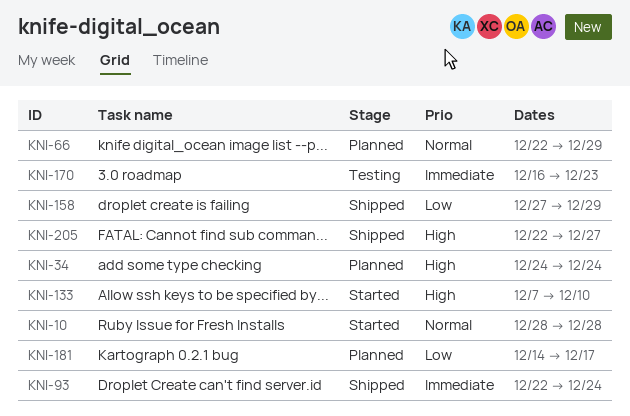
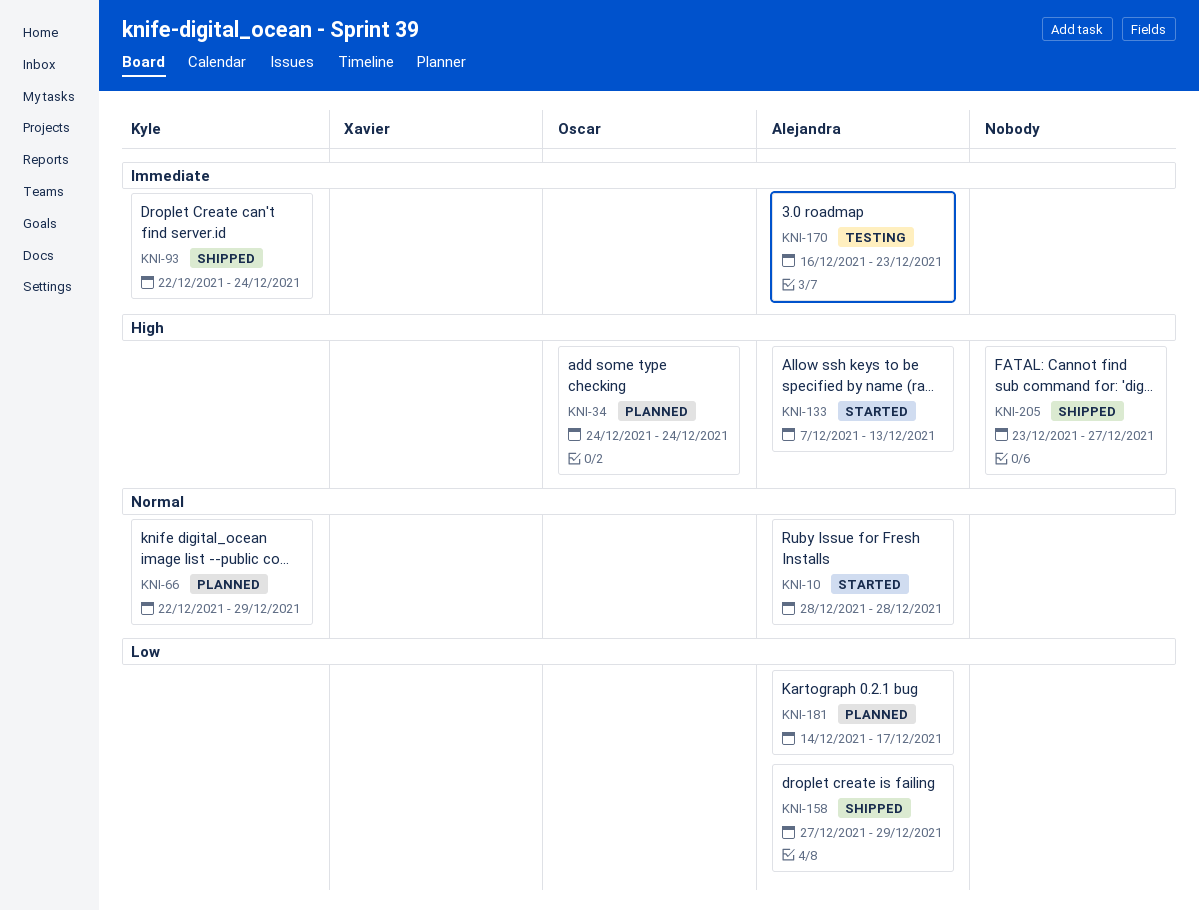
KNI-133, due: Dec 10 -> Dec 13
KNI-205, start: Dec 22 -> Dec 23

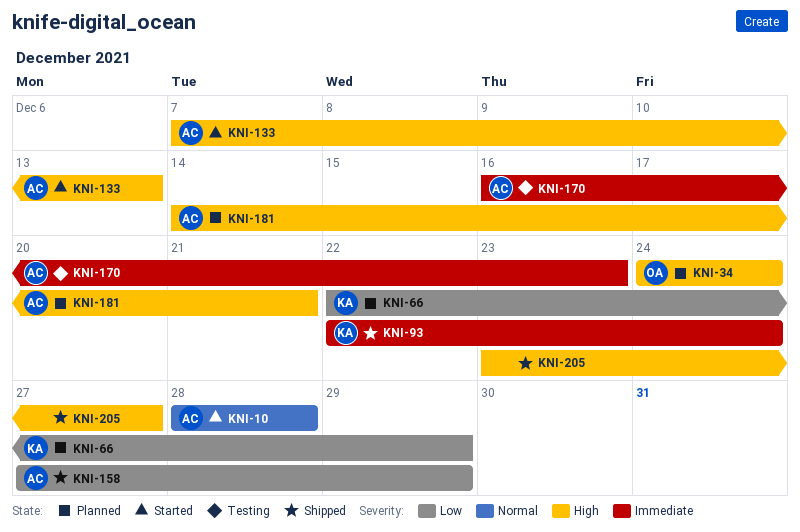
KNI-66, priority: Normal -> Low
KNI-181, priority: Low -> High
KNI-181, due: Dec 17 -> Dec 21

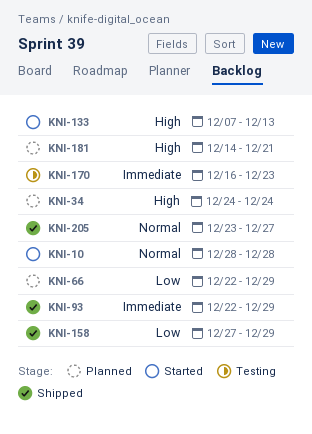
KNI-93, due: Dec 24 -> Dec 29
KNI-205, priority: High -> Normal

